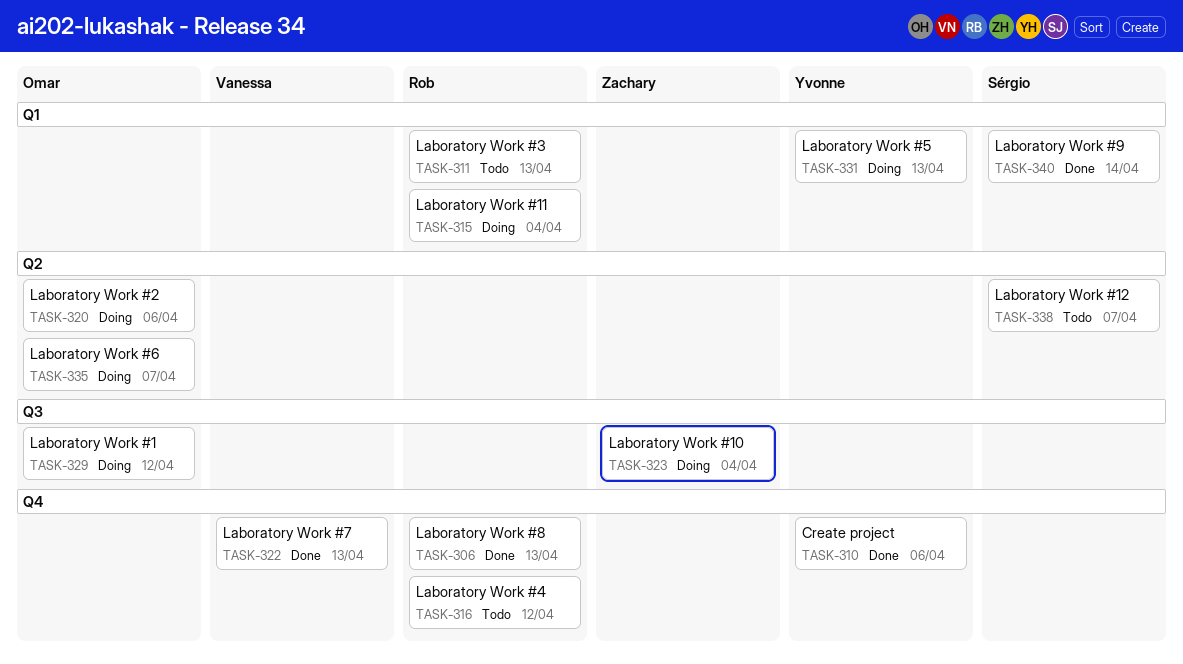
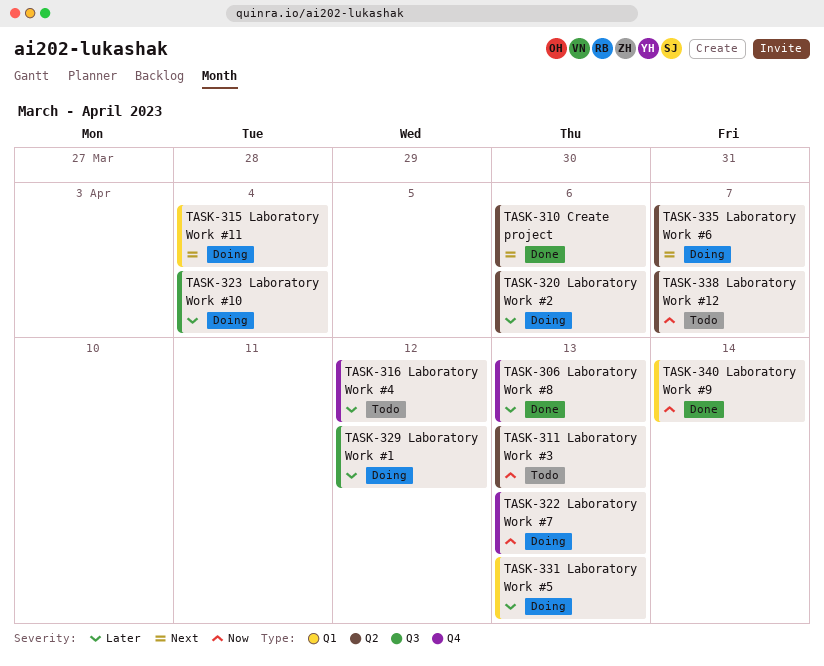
TASK-310, label: Q4 -> Q2
TASK-311, label: Q1 -> Q2
TASK-322, status: Done -> Doing

